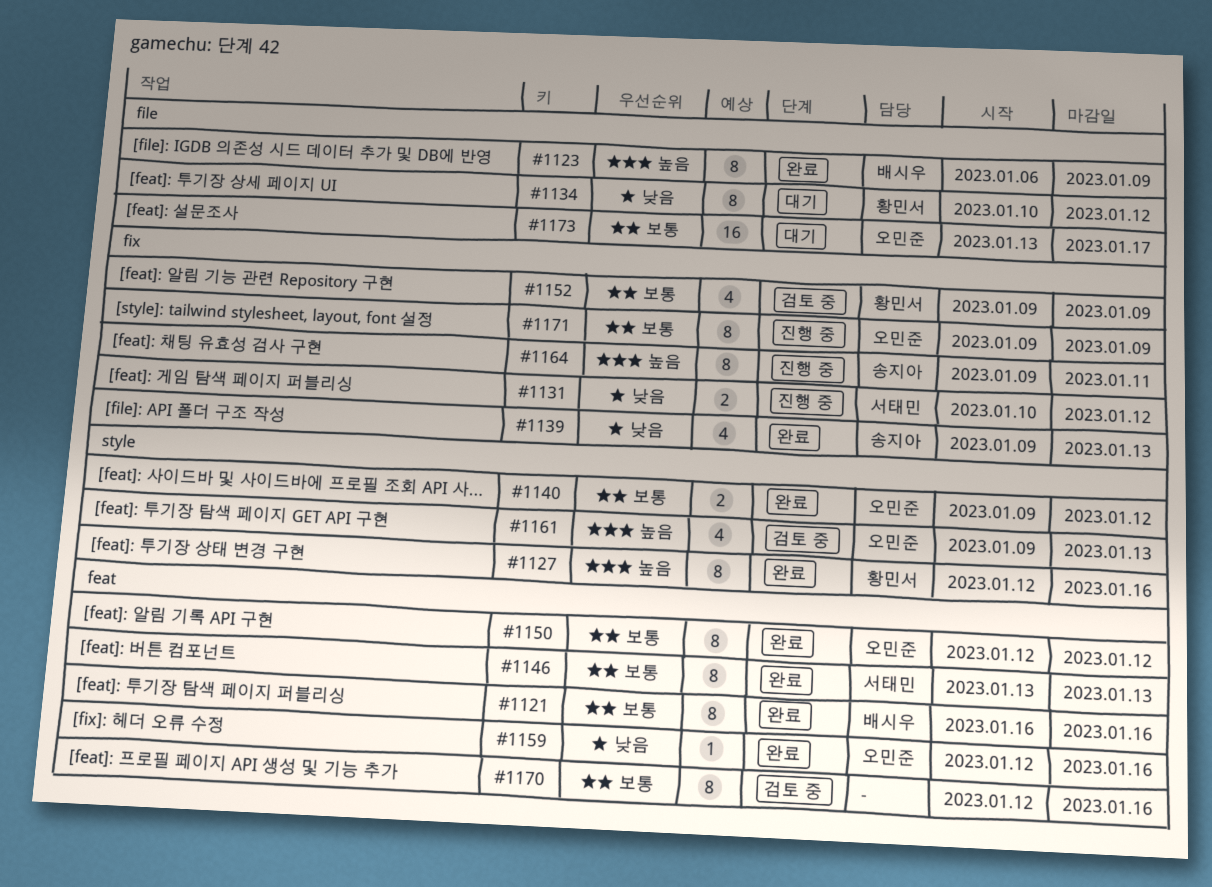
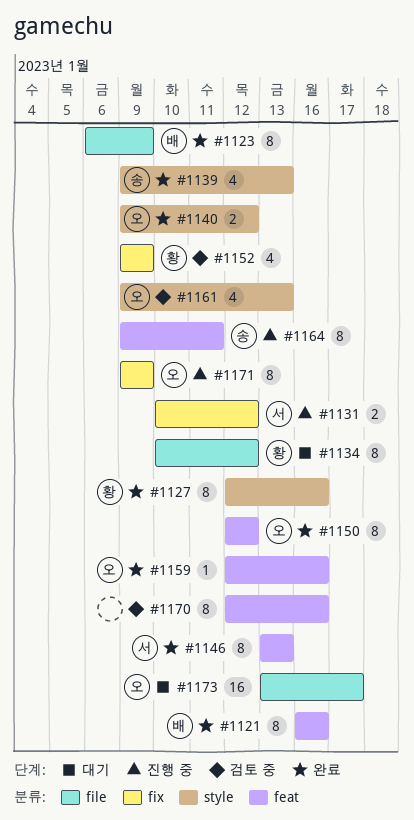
#1139, label: fix -> style
#1164, label: fix -> feat

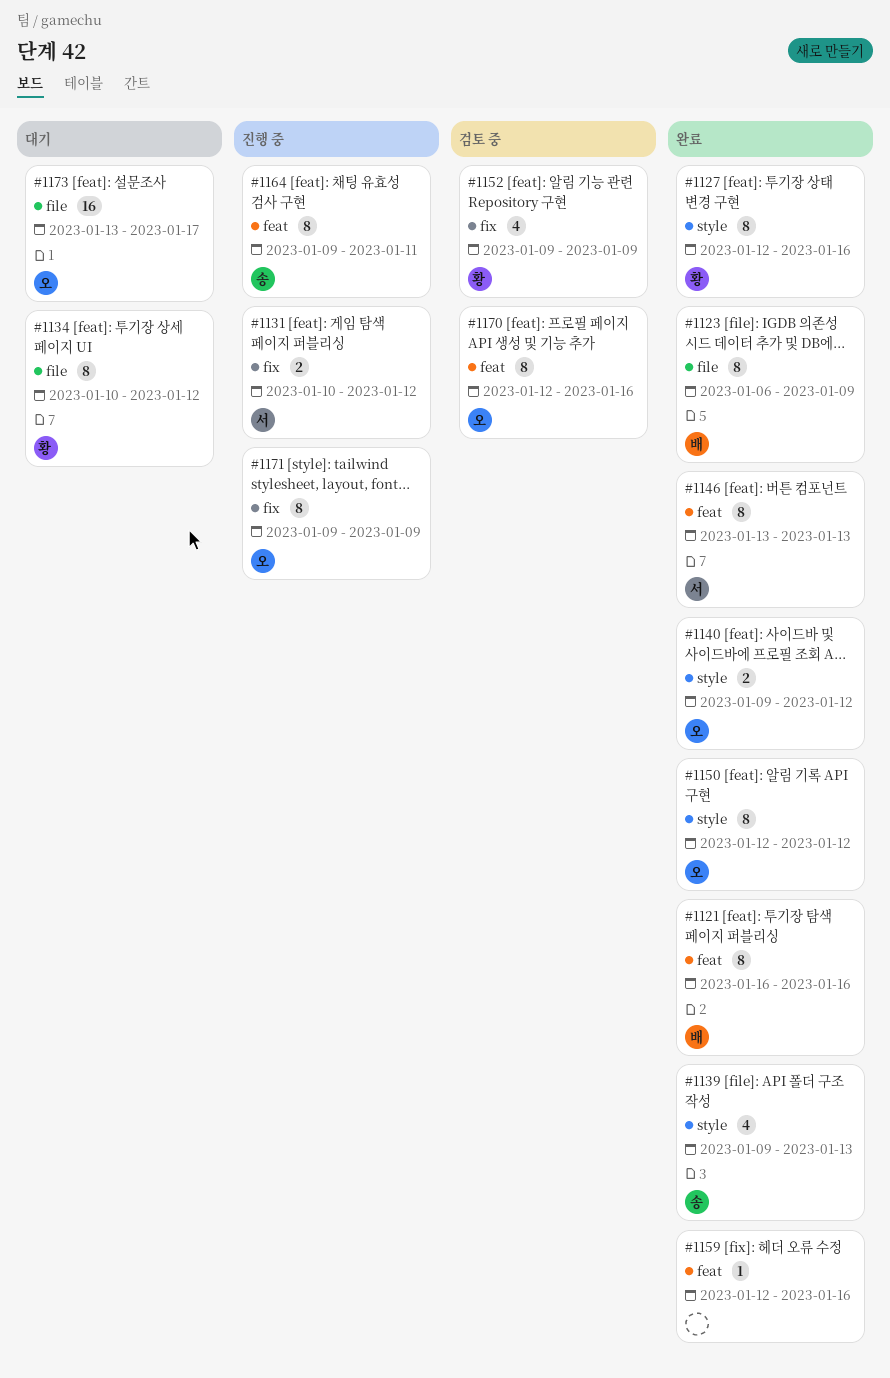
#1150, label: feat -> style
#1159, owner: 오 -> none
#1161: present -> none
#1170, owner: none -> 오

